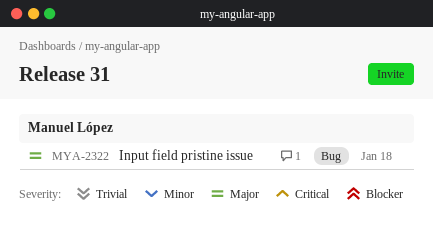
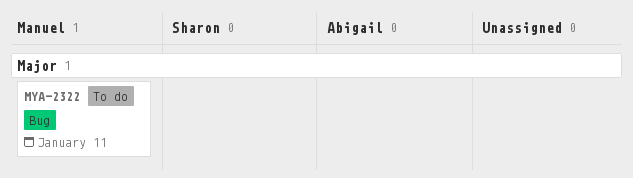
MYA-2322, due: Jan 18 -> Jan 11

